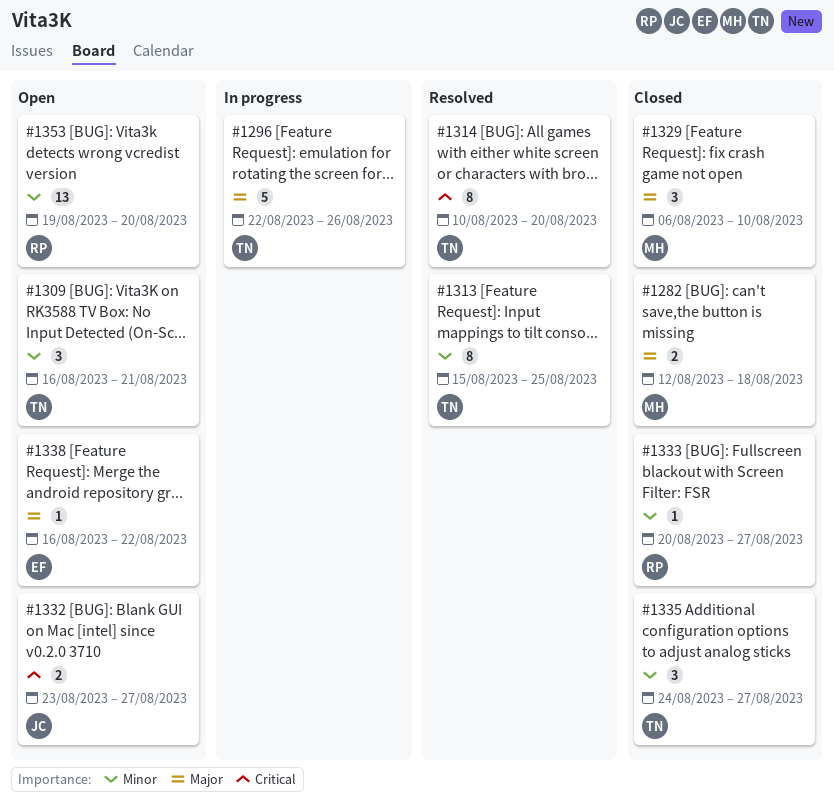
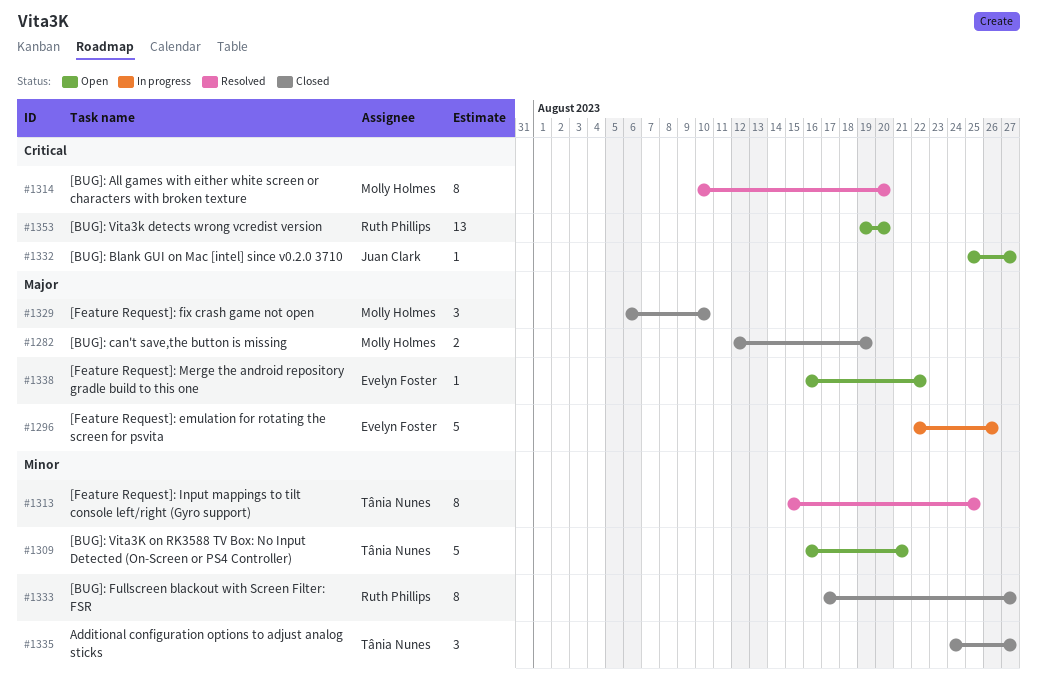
#1282, due: Aug 18 -> Aug 19
#1296, owner: Tânia Nunes -> Evelyn Foster
#1309, estimate: 3 -> 5
#1314, owner: Tânia Nunes -> Molly Holmes
#1332, estimate: 2 -> 1
#1332, start: Aug 23 -> Aug 25
#1333, estimate: 1 -> 8
#1333, start: Aug 20 -> Aug 17
#1353, priority: Minor -> Critical

